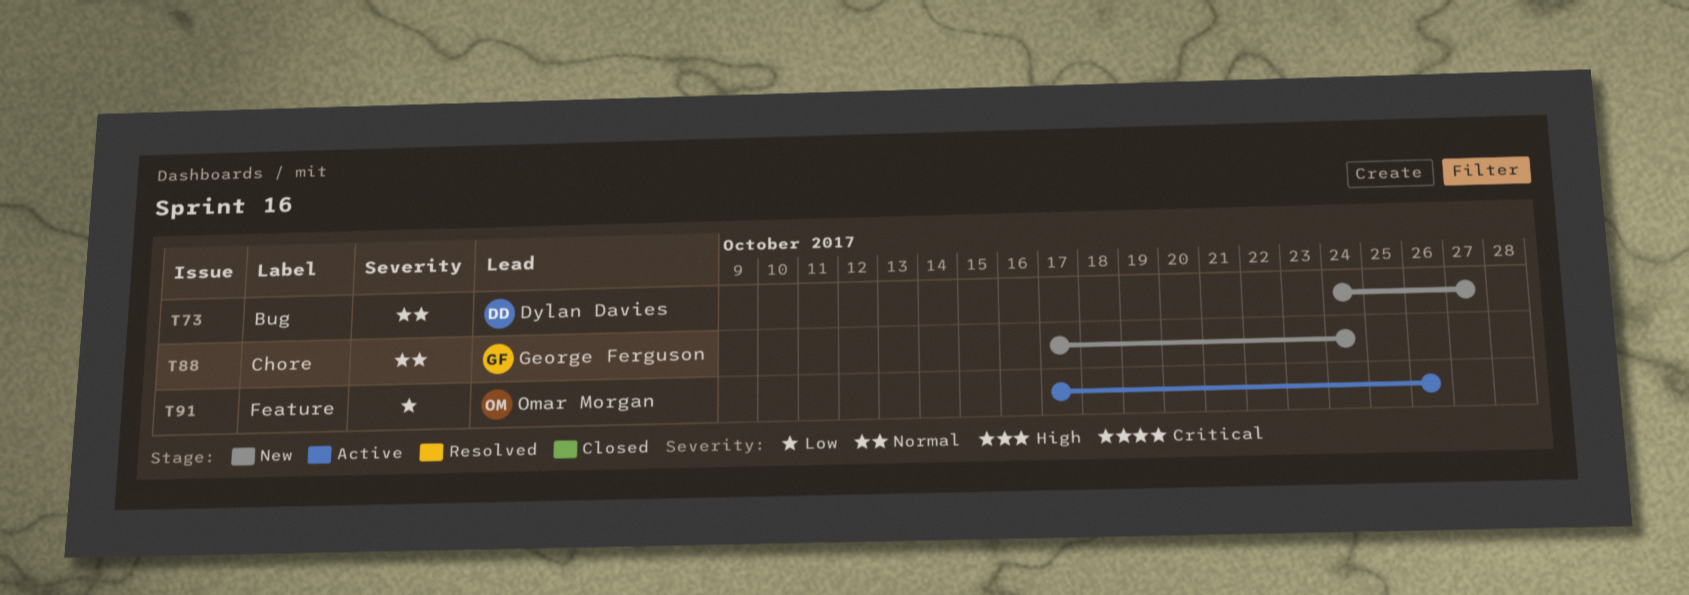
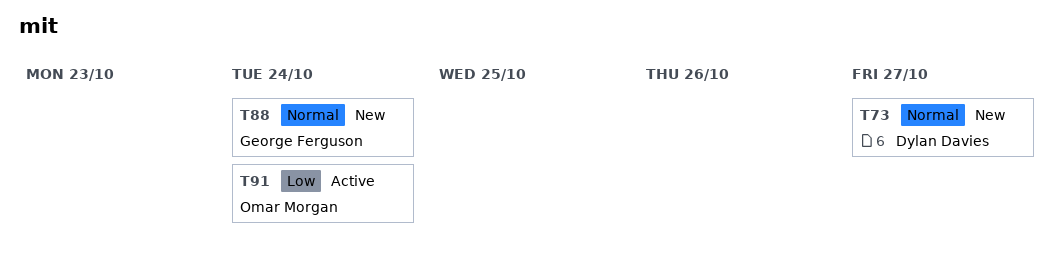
T91, due: Oct 26 -> Oct 24

